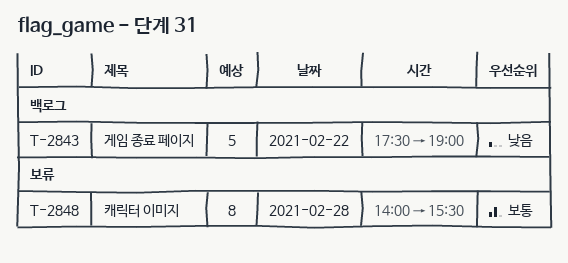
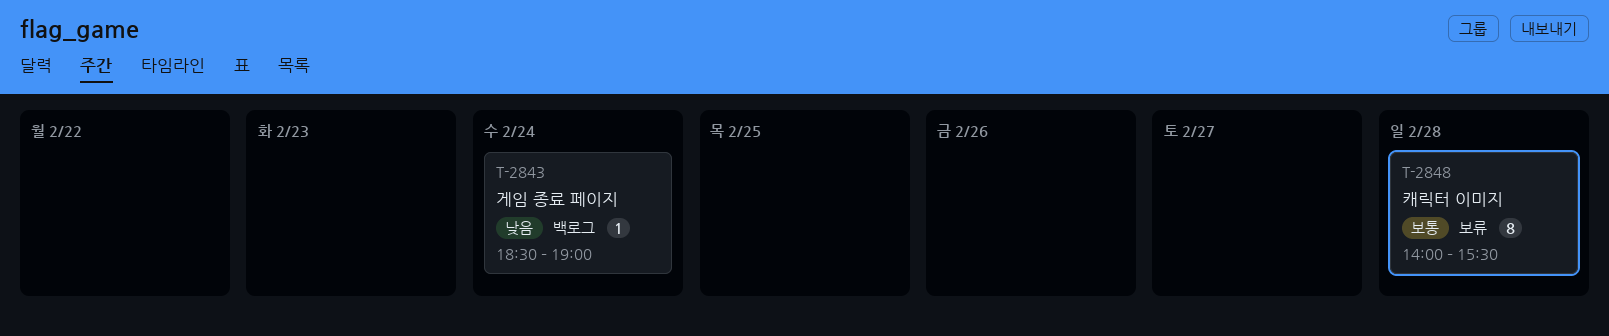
T-2843, estimate: 5 -> 1
T-2843, day: Feb 22 -> Feb 24
T-2843, begins: 17:30 -> 18:30

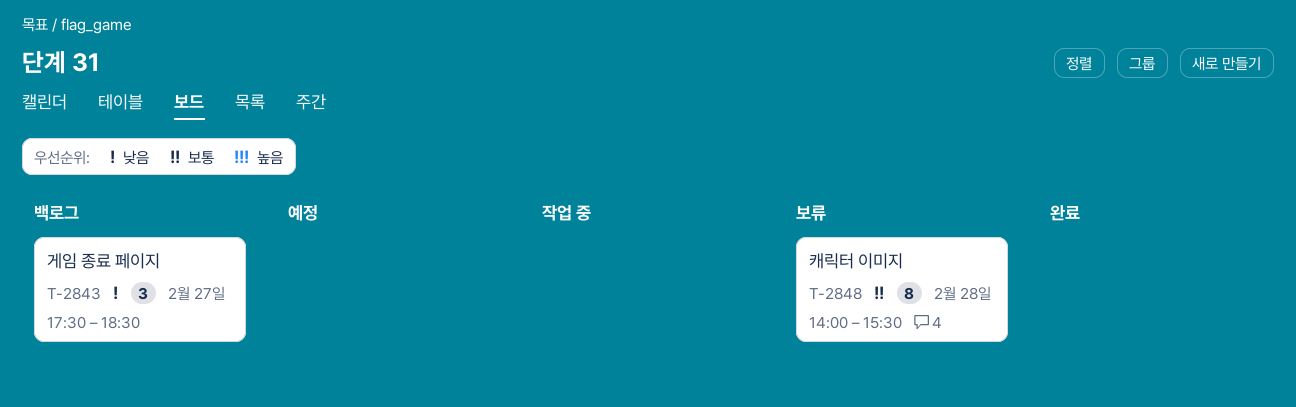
T-2843, estimate: 1 -> 3
T-2843, day: Feb 24 -> Feb 27
T-2843, begins: 18:30 -> 17:30
T-2843, ends: 19:00 -> 18:30

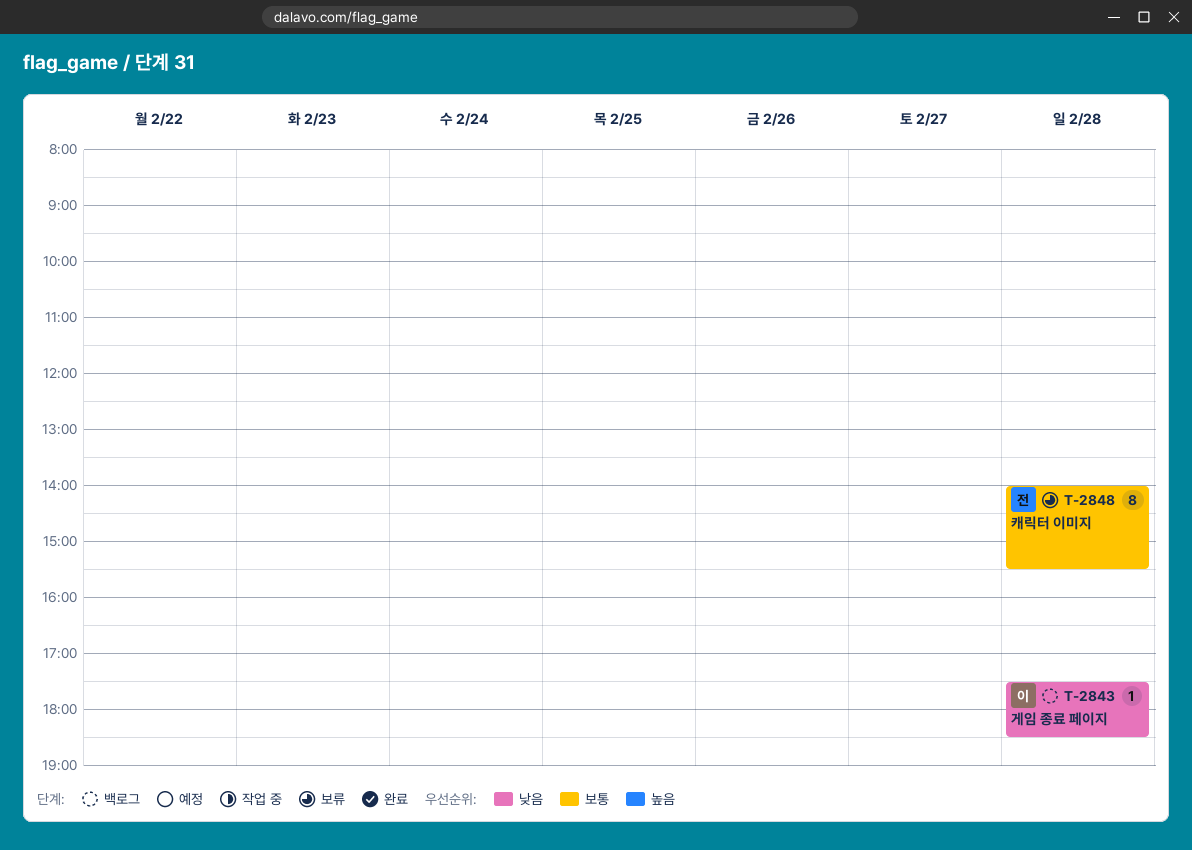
T-2843, estimate: 3 -> 1
T-2843, day: Feb 27 -> Feb 28

